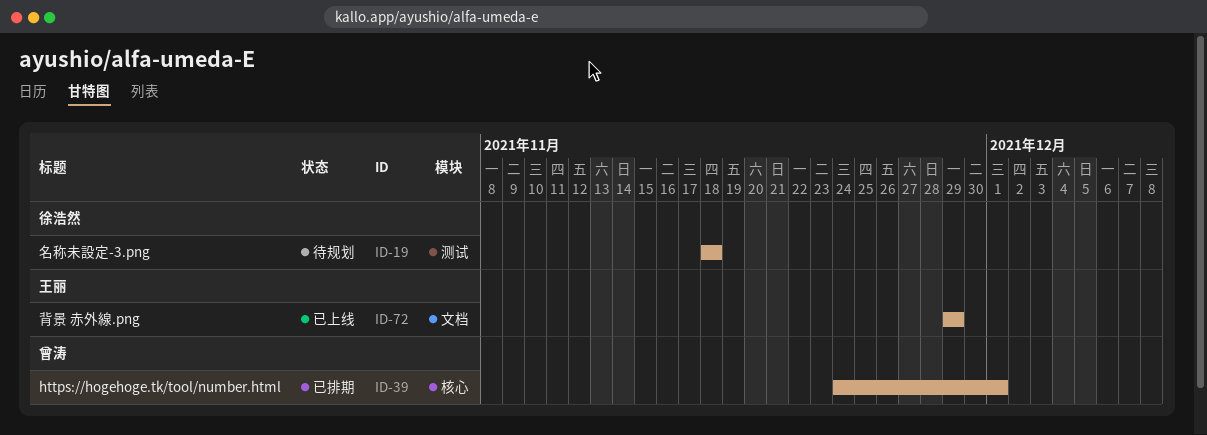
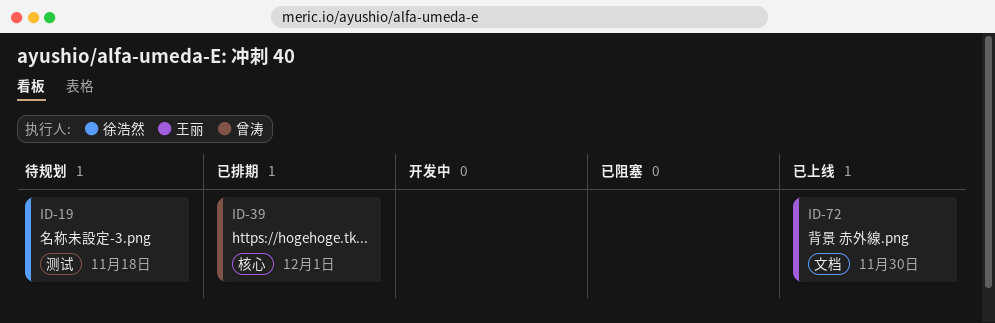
ID-72, due: Nov 29 -> Nov 30

